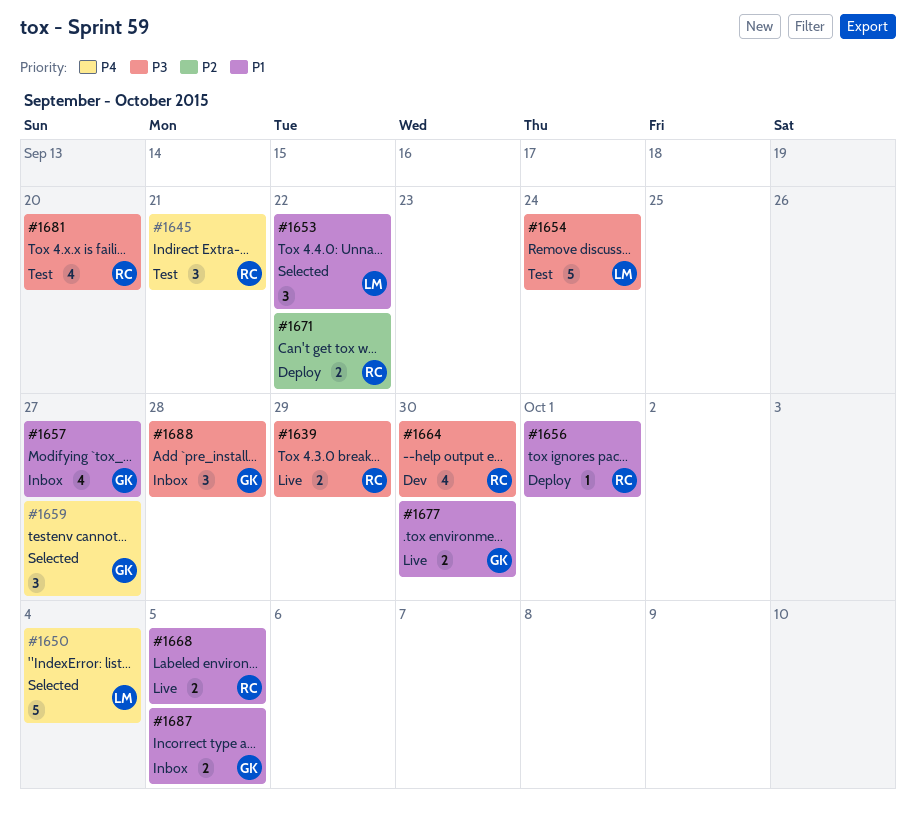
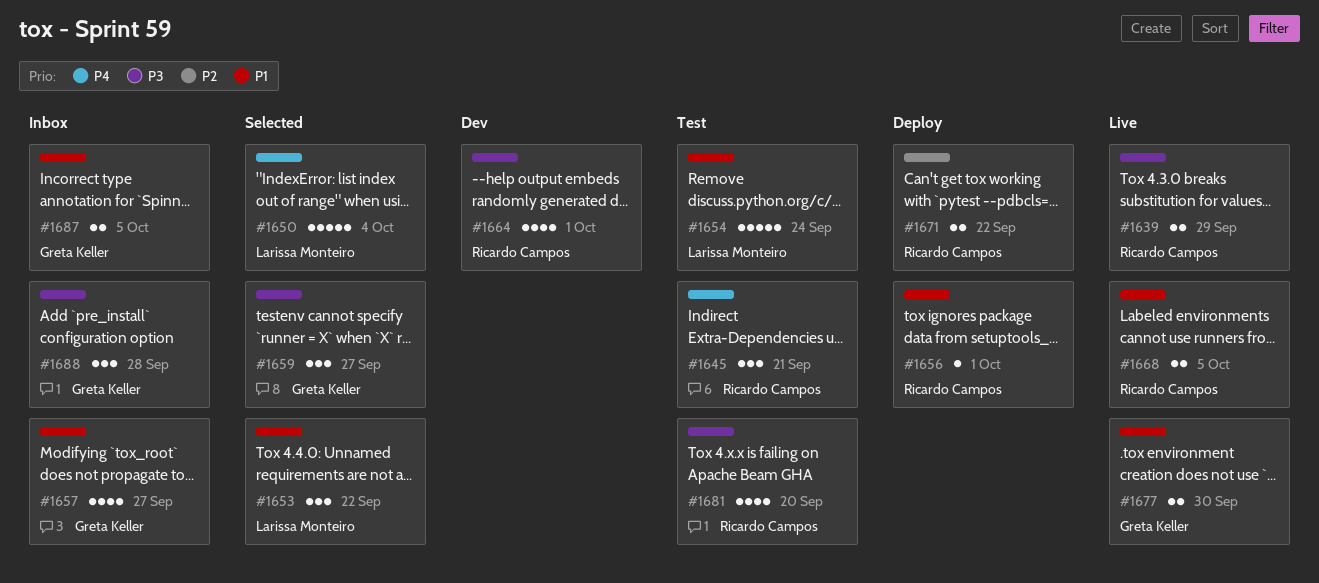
#1654, priority: P3 -> P1
#1659, priority: P4 -> P3
#1664, due: Sep 30 -> Oct 1

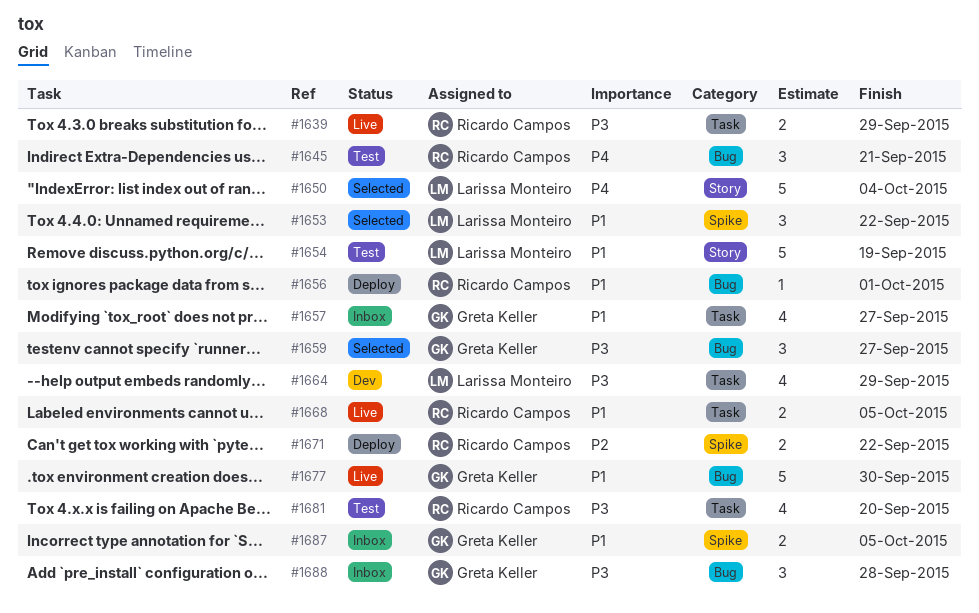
#1654, due: Sep 24 -> Sep 19
#1664, owner: Ricardo Campos -> Larissa Monteiro
#1664, due: Oct 1 -> Sep 29
#1677, estimate: 2 -> 5

